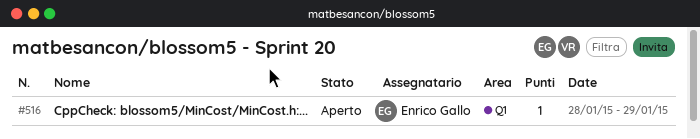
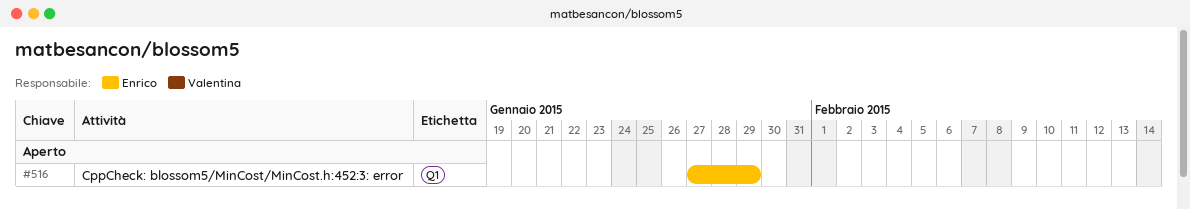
#516, start: Jan 28 -> Jan 27

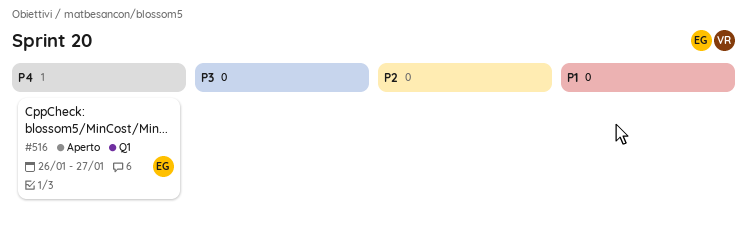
#516, start: Jan 27 -> Jan 26
#516, due: Jan 29 -> Jan 27

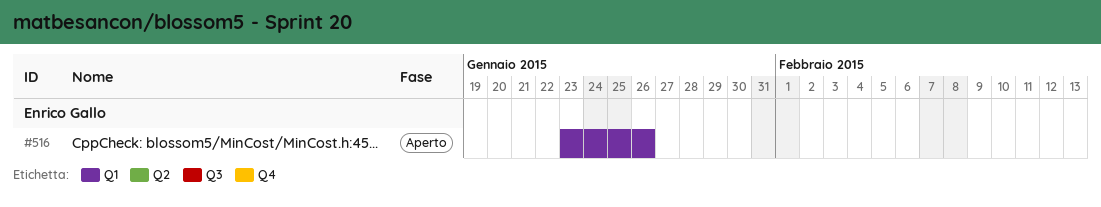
#516, start: Jan 26 -> Jan 23
#516, due: Jan 27 -> Jan 26

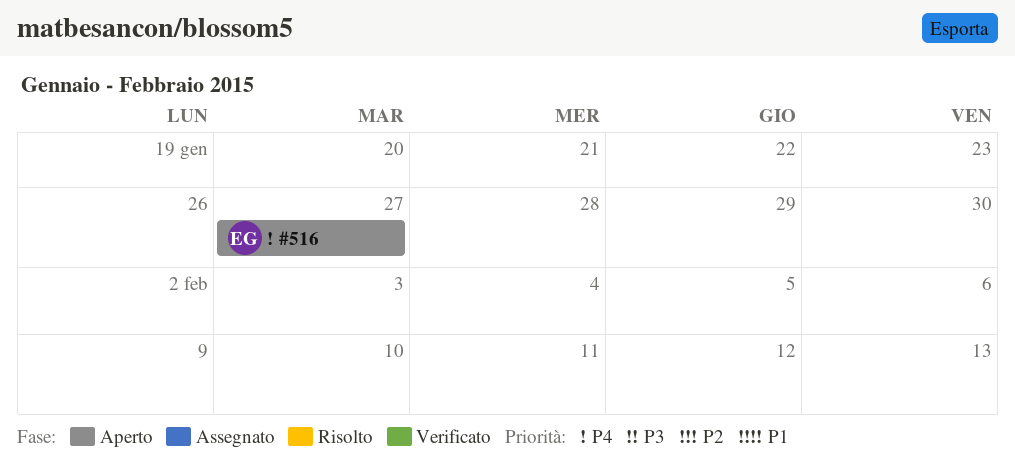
#516, start: Jan 23 -> Jan 27
#516, due: Jan 26 -> Jan 27

